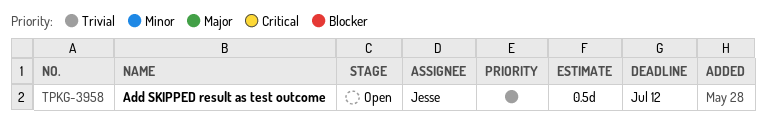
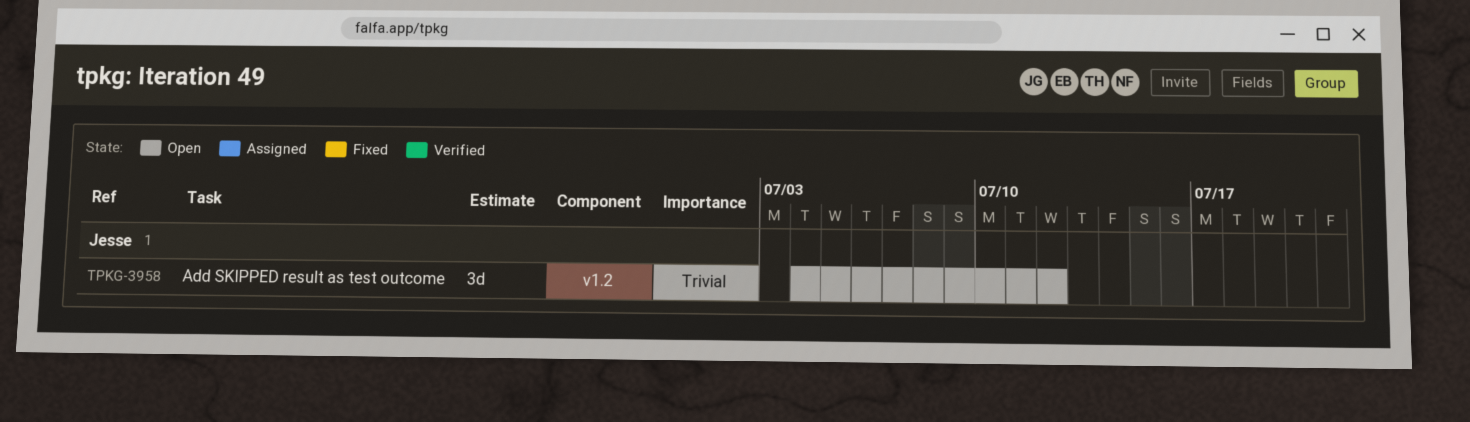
TPKG-3958, estimate: 0.5d -> 3d

